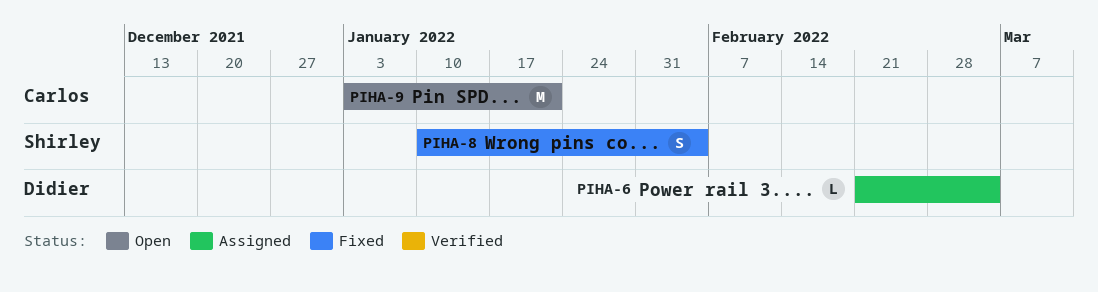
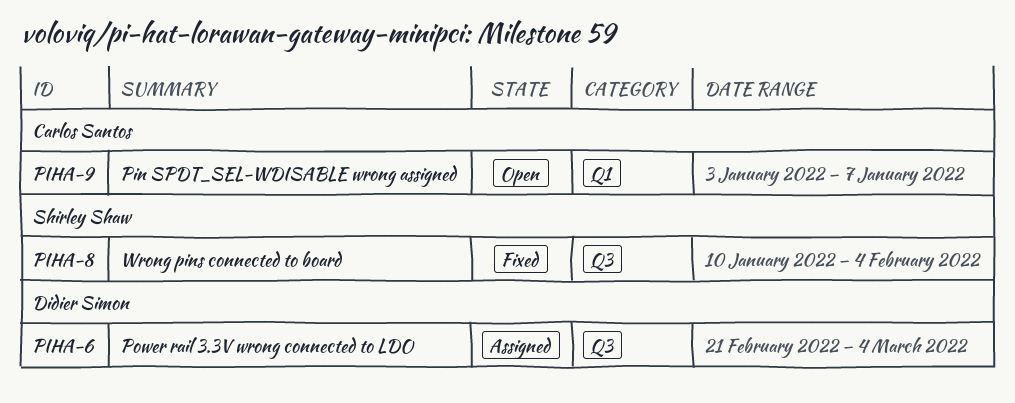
PIHA-9, due: Jan 21 -> Jan 7

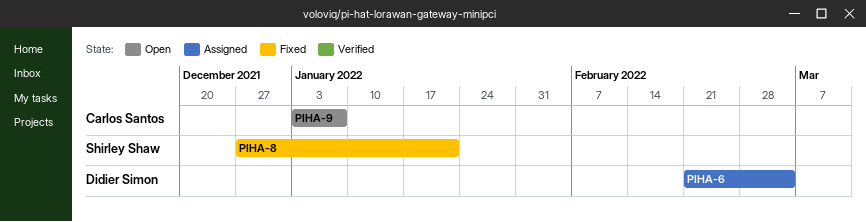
PIHA-8, start: Jan 10 -> Dec 27
PIHA-8, due: Feb 4 -> Jan 21

